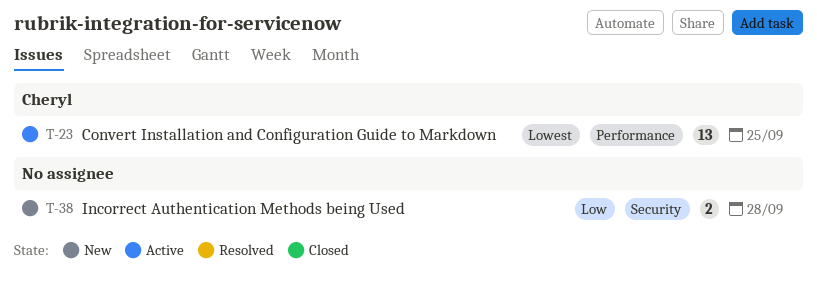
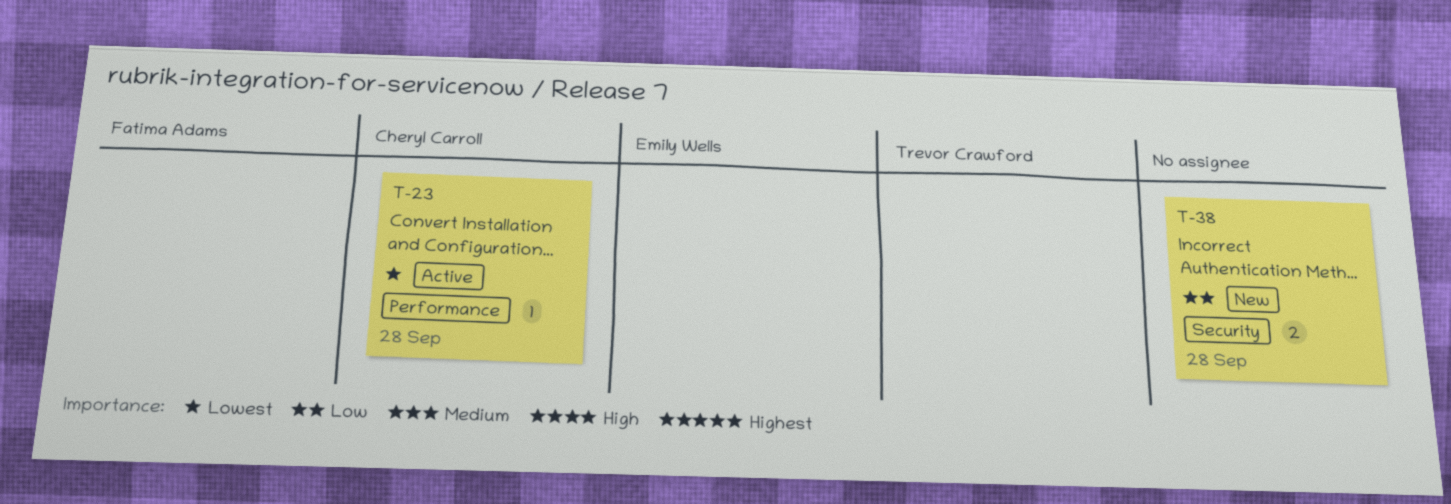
T-23, estimate: 13 -> 1
T-23, due: Sep 25 -> Sep 28

